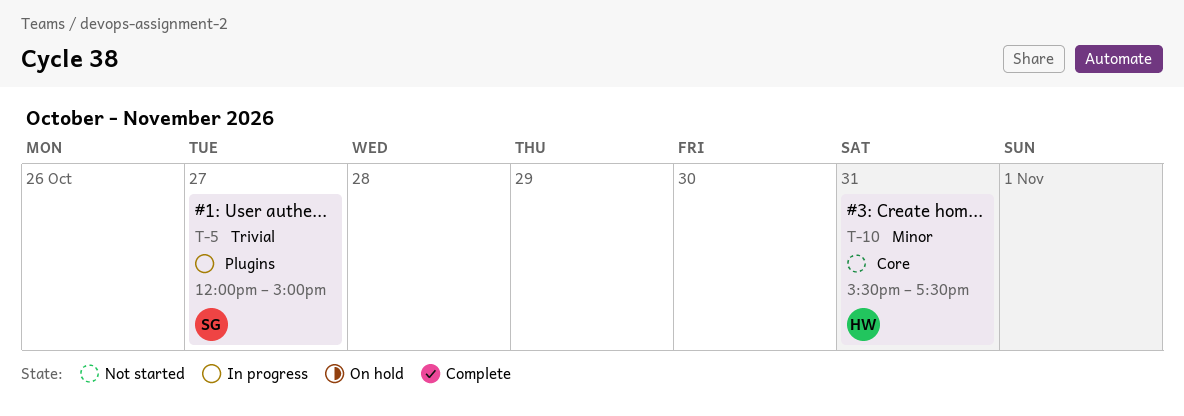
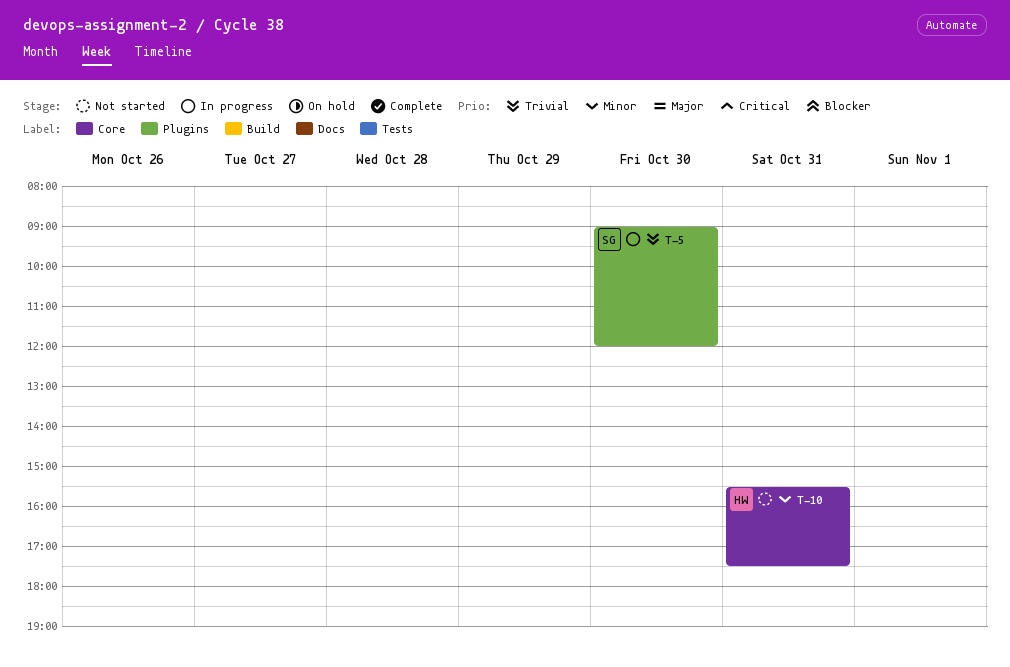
T-5, day: Oct 27 -> Oct 30
T-5, begins: 12:00 -> 09:00
T-5, ends: 15:00 -> 12:00

